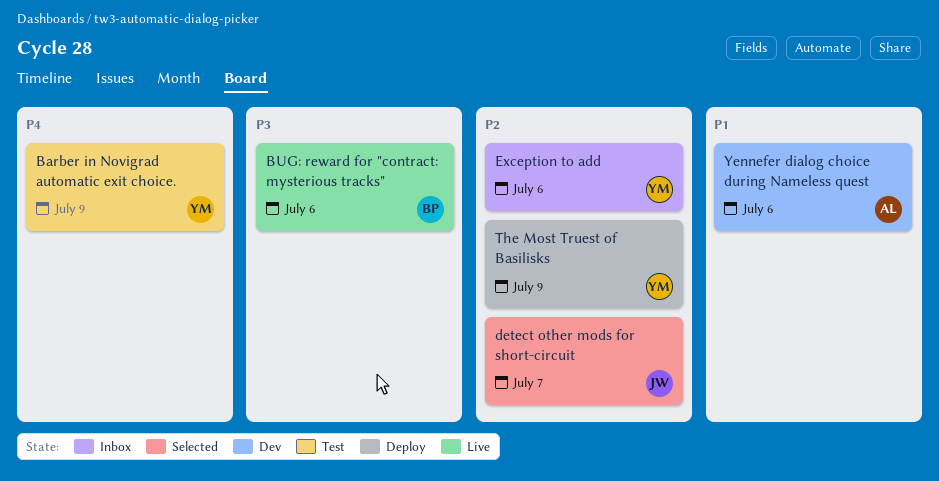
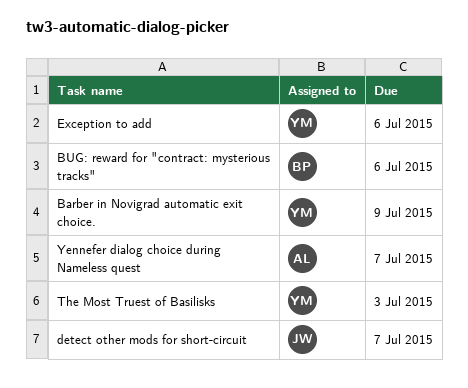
The Most Truest of Basilisks, due: Jul 9 -> Jul 3
Yennefer dialog choice during Nameless quest, due: Jul 6 -> Jul 7

